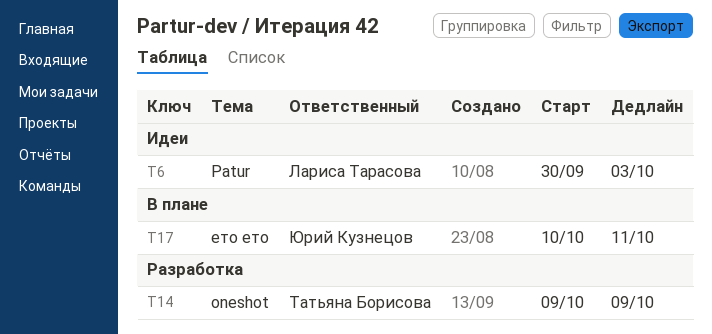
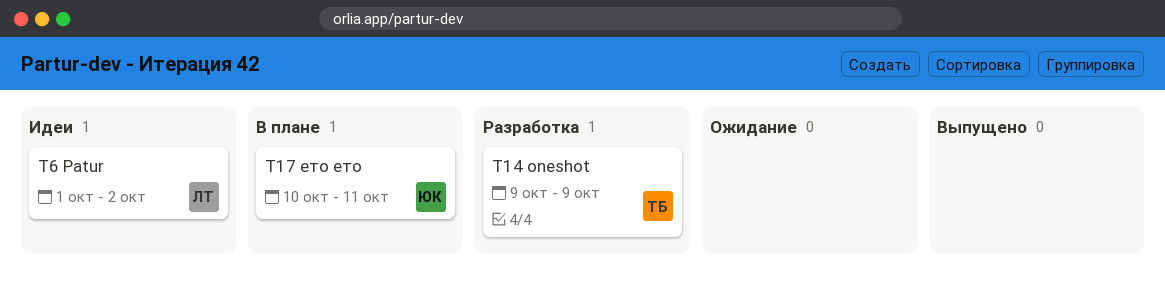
T6, start: Sep 30 -> Oct 1
T6, due: Oct 3 -> Oct 2

